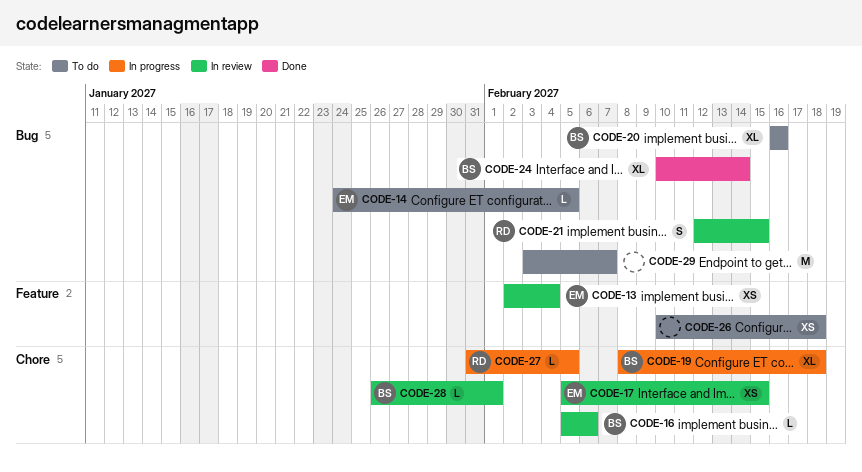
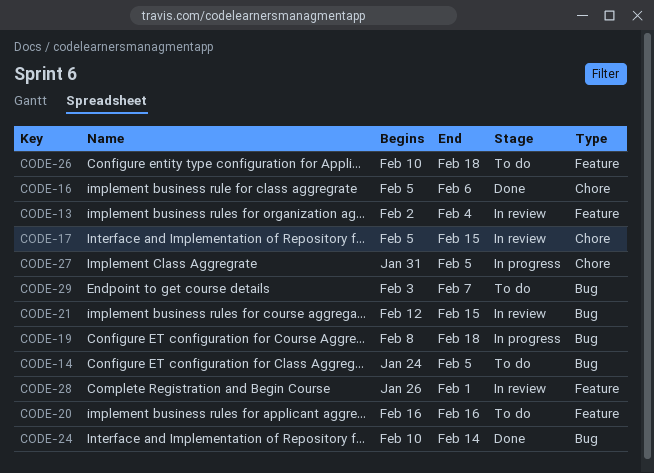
CODE-16, status: In review -> Done
CODE-19, label: Chore -> Bug
CODE-20, label: Bug -> Feature
CODE-28, label: Chore -> Feature

